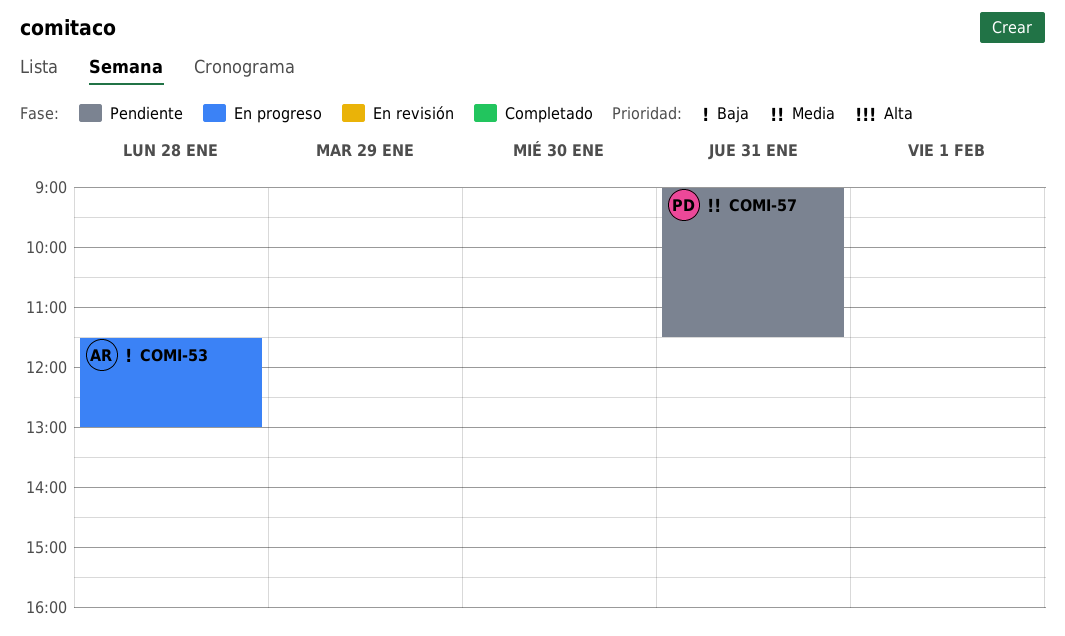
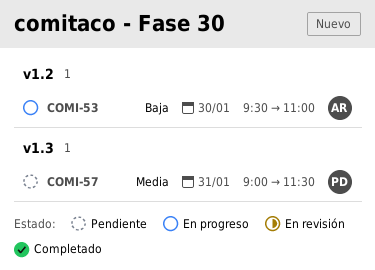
COMI-53, day: Jan 28 -> Jan 30
COMI-53, begins: 11:30 -> 09:30
COMI-53, ends: 13:00 -> 11:00

